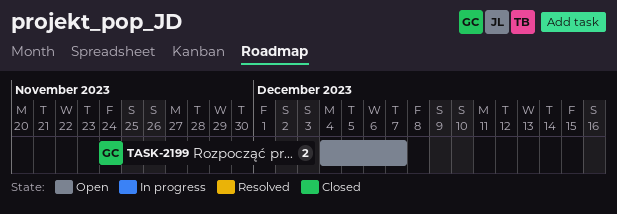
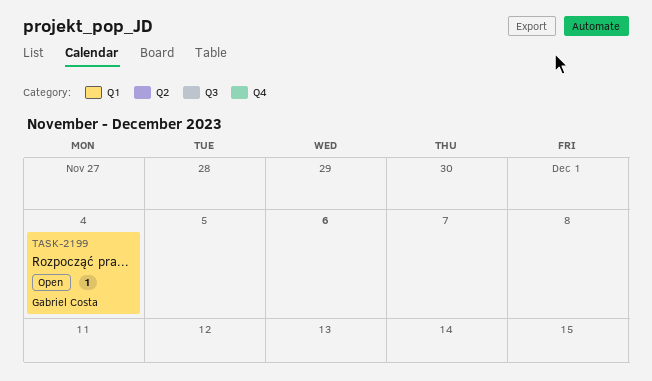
TASK-2199, estimate: 2 -> 1
TASK-2199, due: Dec 7 -> Dec 4

